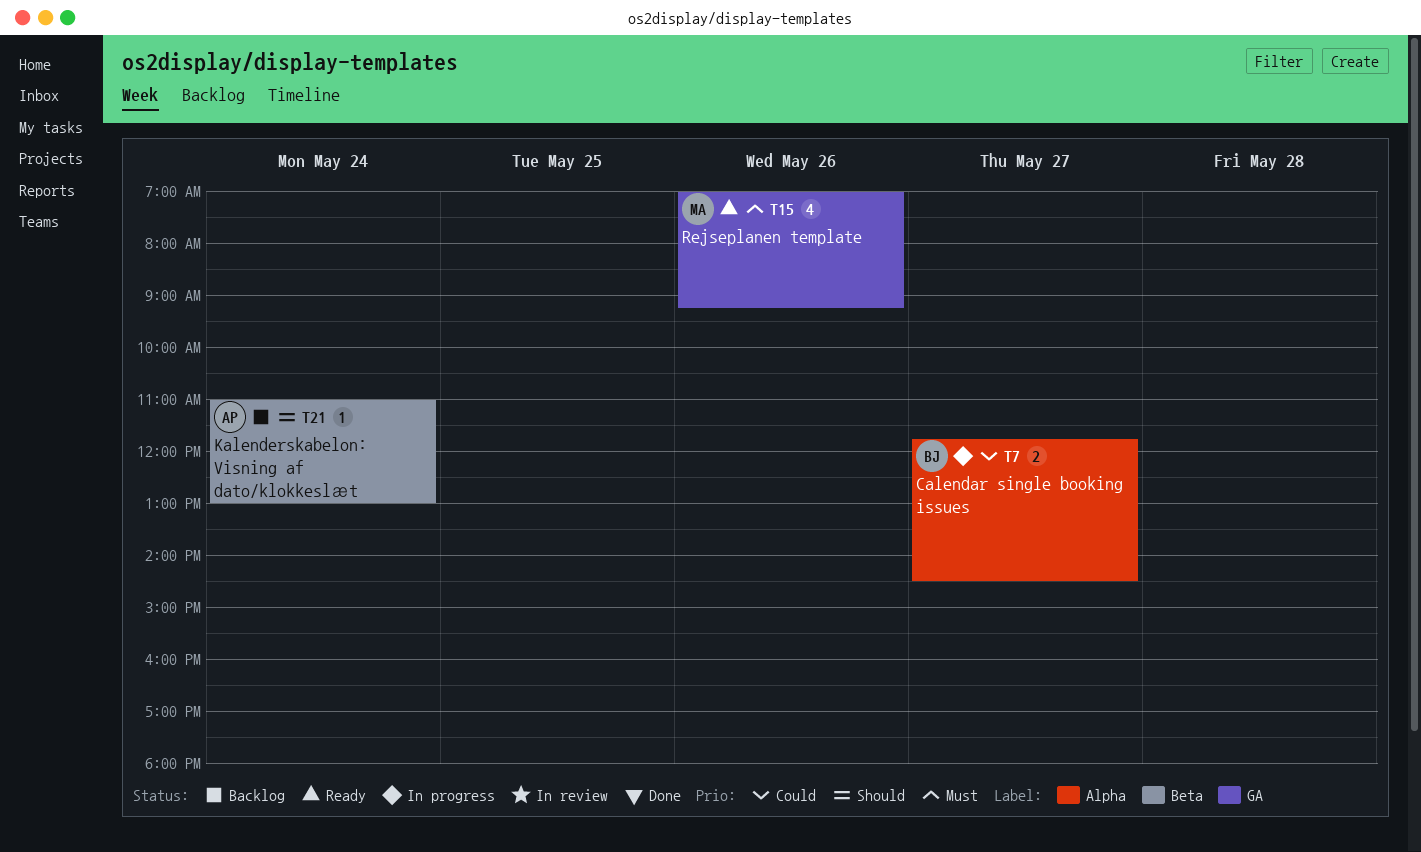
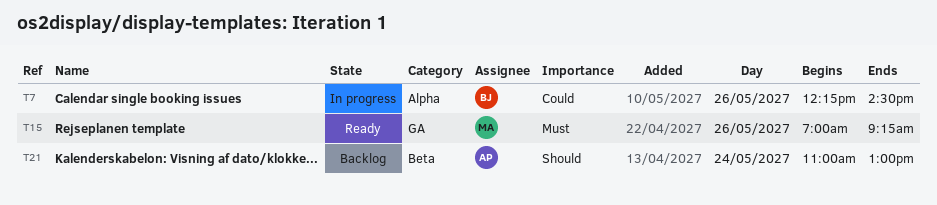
T7, day: May 27 -> May 26
T7, begins: 11:45 -> 12:15

